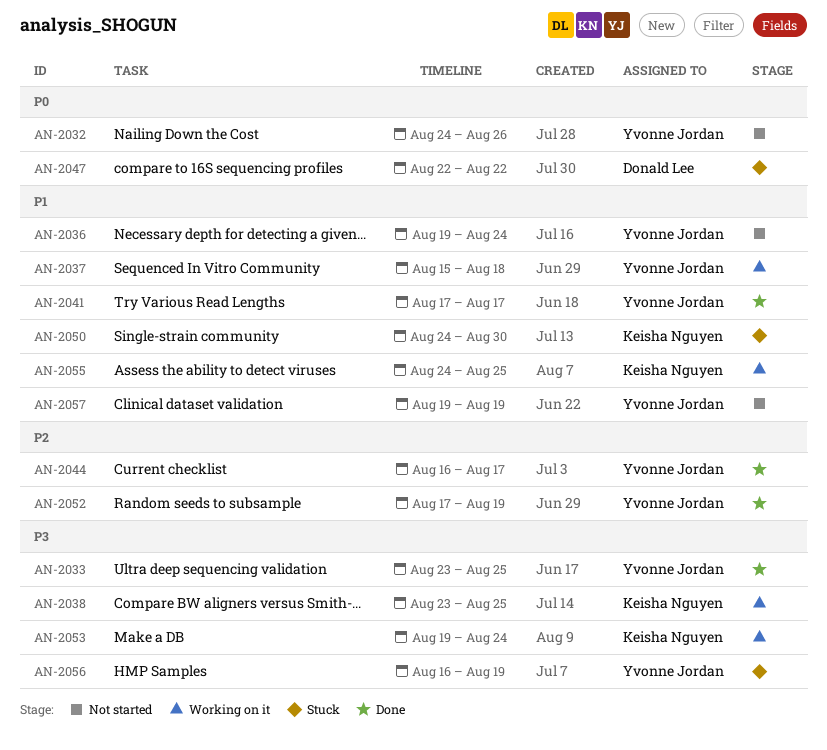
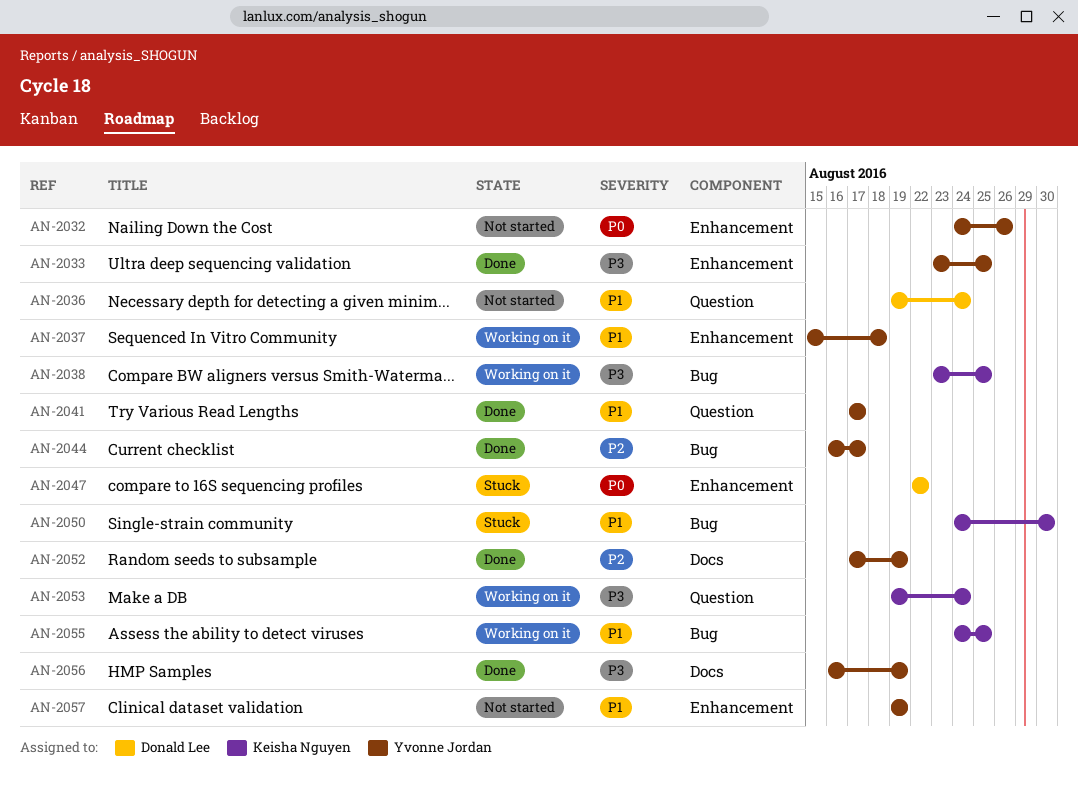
AN-2036, owner: Yvonne Jordan -> Donald Lee
AN-2056, status: Stuck -> Done

